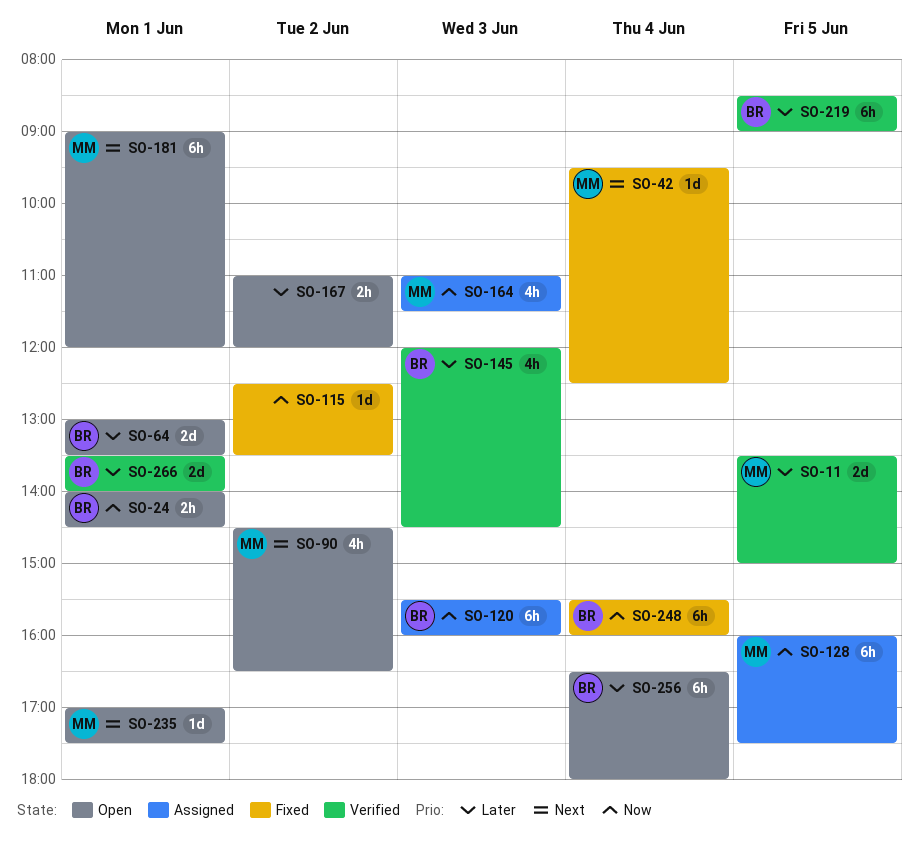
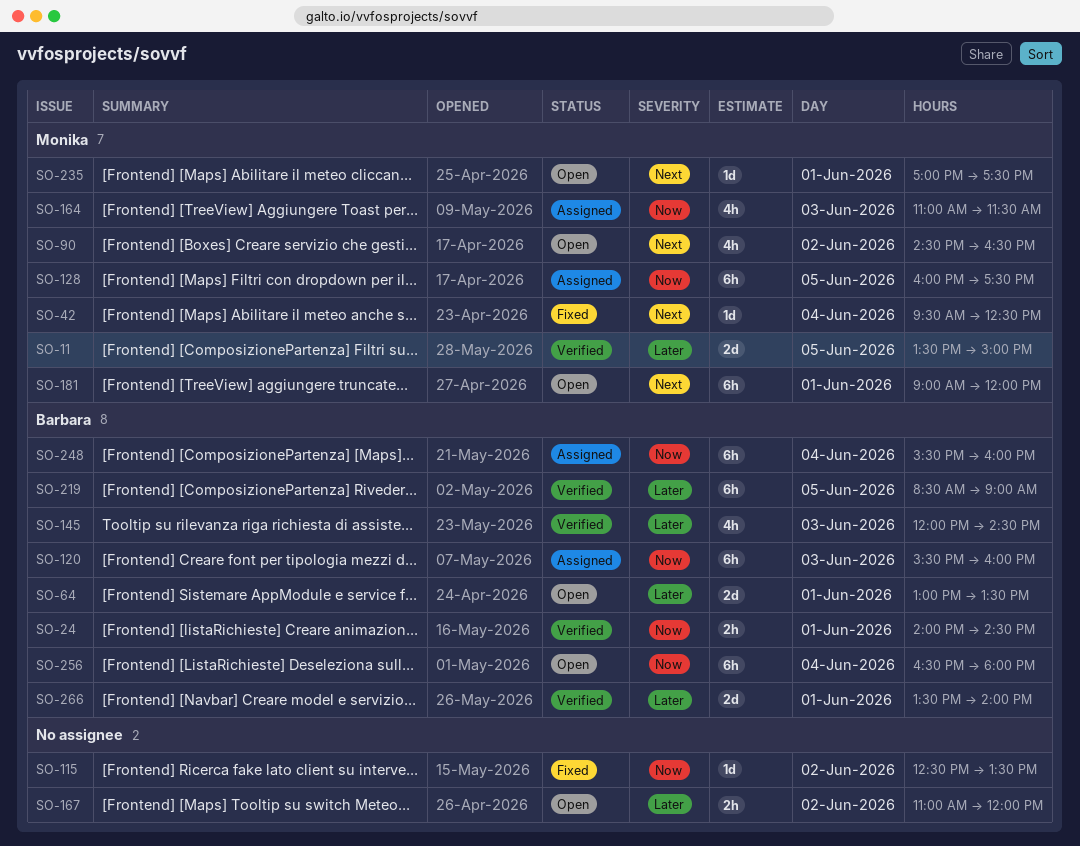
SO-24, status: Open -> Verified
SO-248, status: Fixed -> Assigned
SO-256, priority: Later -> Now

